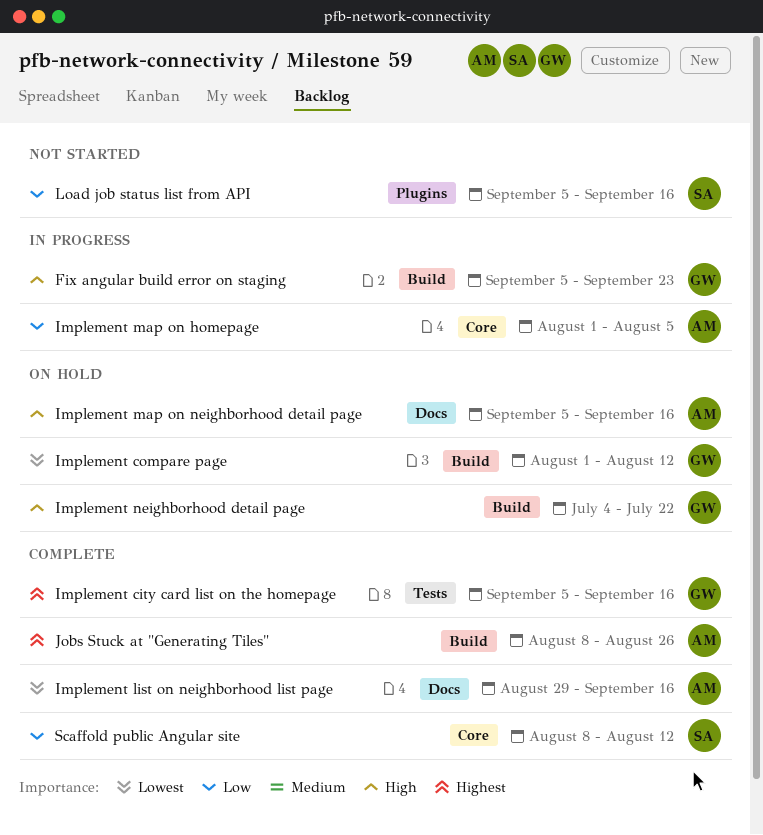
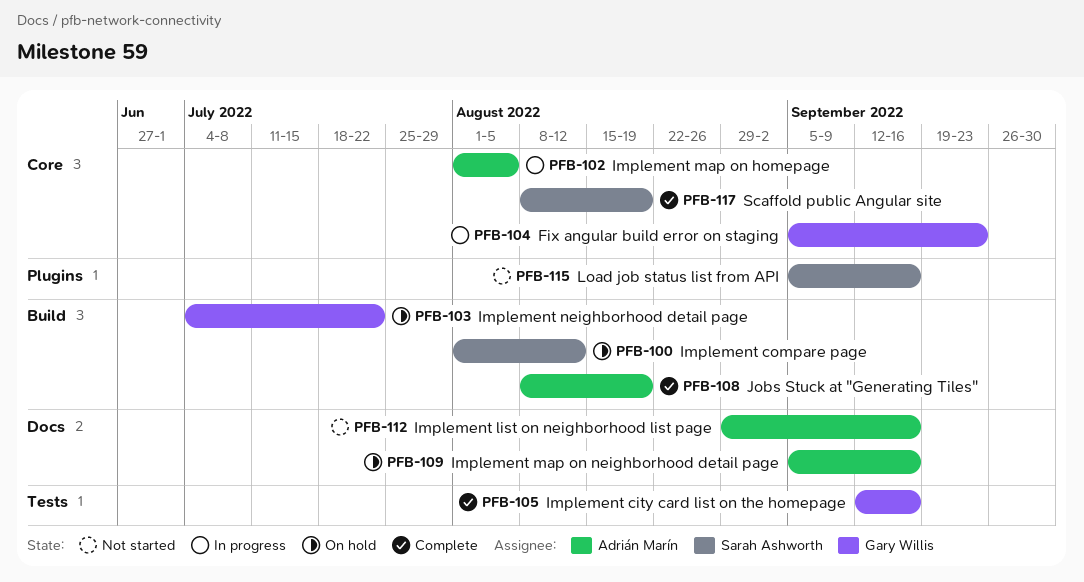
Fix angular build error on staging, label: Build -> Core
Implement city card list on the homepage, start: Sep 5 -> Sep 12
Implement compare page, owner: Gary Willis -> Sarah Ashworth
Implement list on neighborhood list page, status: Complete -> Not started
Jobs Stuck at "Generating Tiles", due: Aug 26 -> Aug 19
Scaffold public Angular site, due: Aug 12 -> Aug 19

